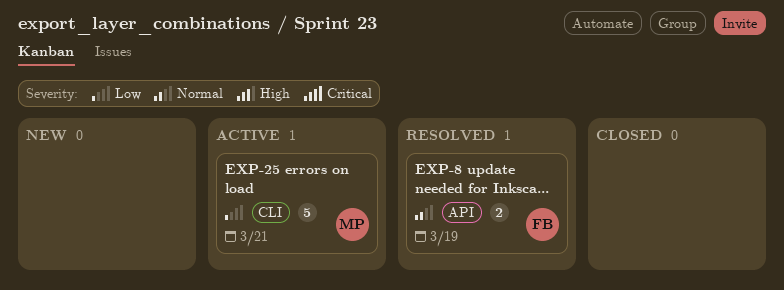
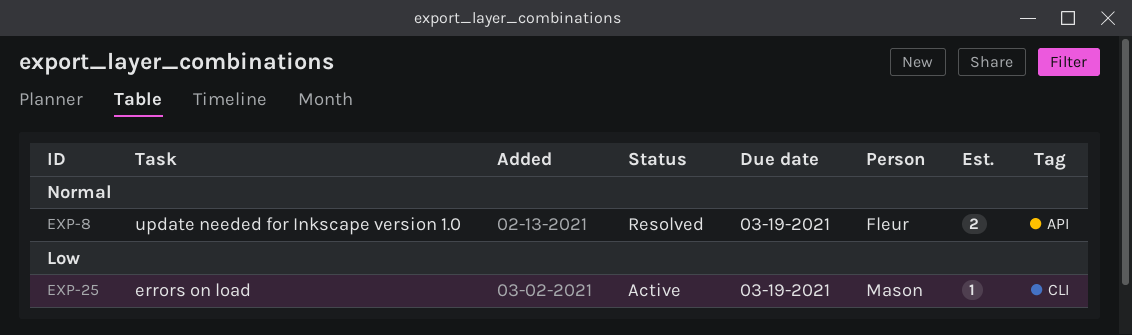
EXP-25, estimate: 5 -> 1
EXP-25, due: Mar 21 -> Mar 19

